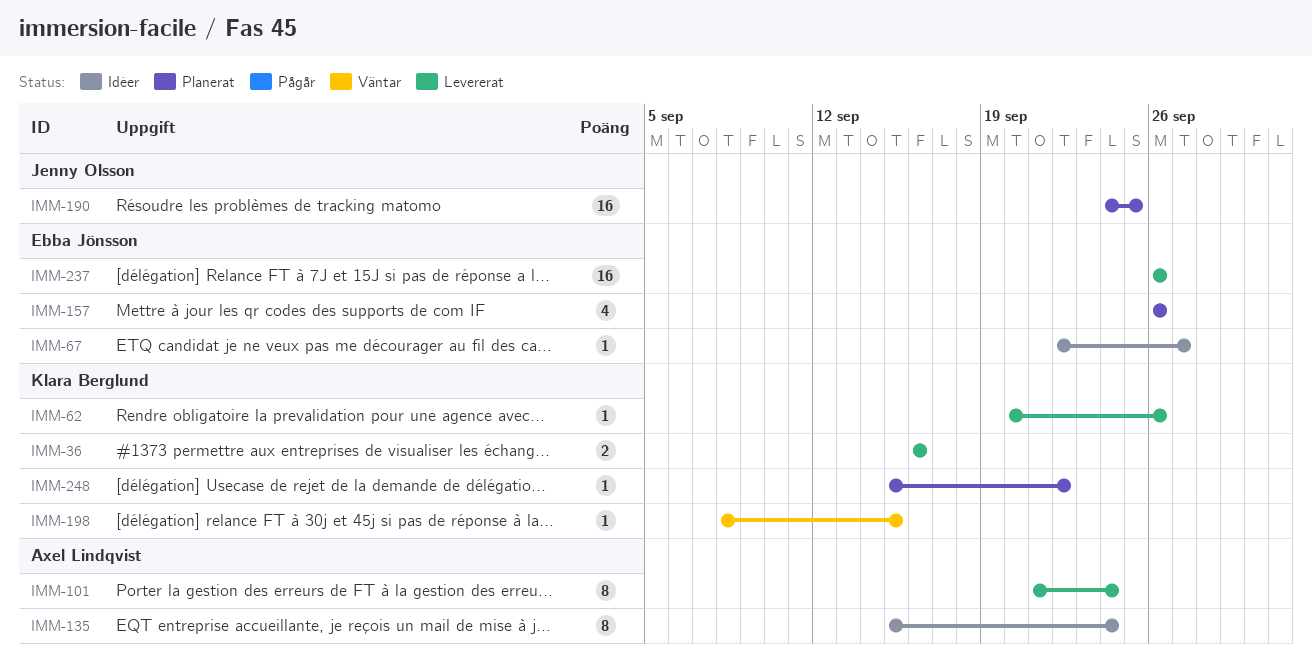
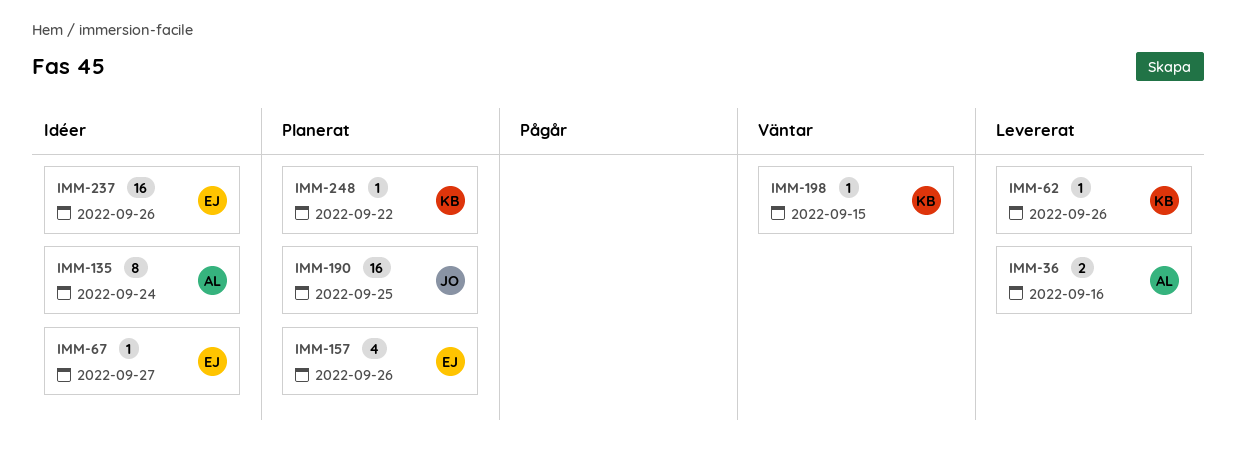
IMM-36, owner: Klara Berglund -> Axel Lindqvist
IMM-101: present -> none
IMM-237, status: Levererat -> Idéer

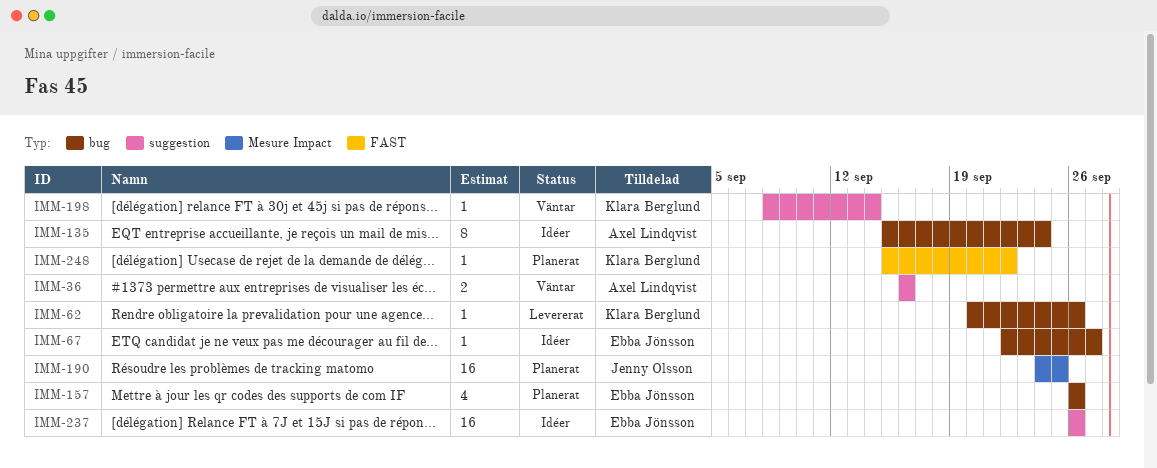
IMM-36, status: Levererat -> Väntar
IMM-198, due: Sep 15 -> Sep 14

